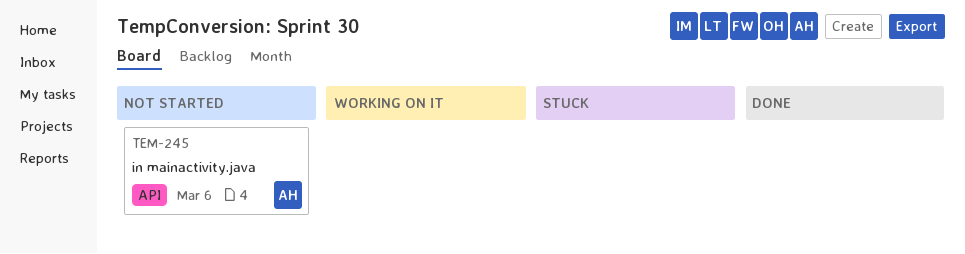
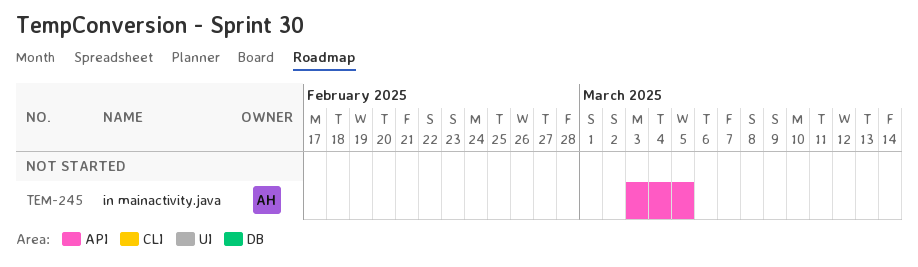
TEM-245, due: Mar 6 -> Mar 5

